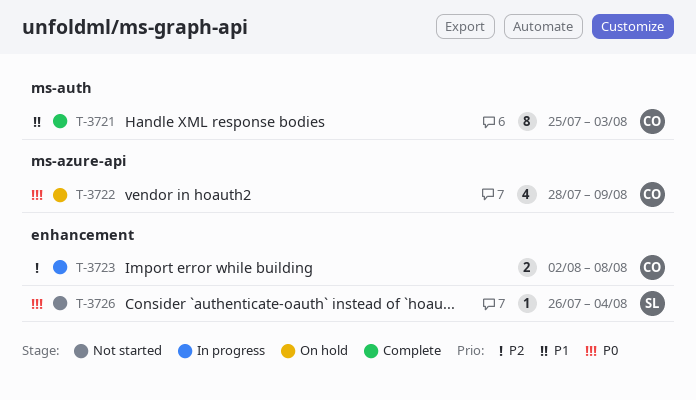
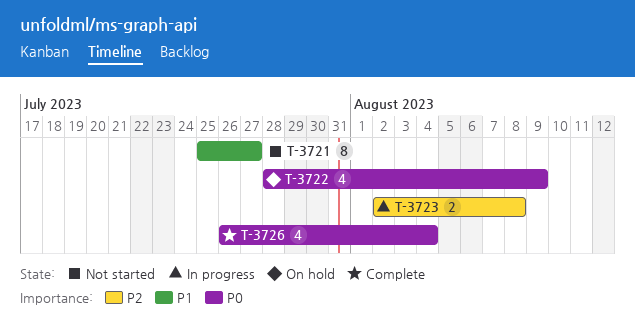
T-3721, status: Complete -> Not started
T-3721, due: Aug 3 -> Jul 27
T-3726, status: Not started -> Complete
T-3726, estimate: 1 -> 4

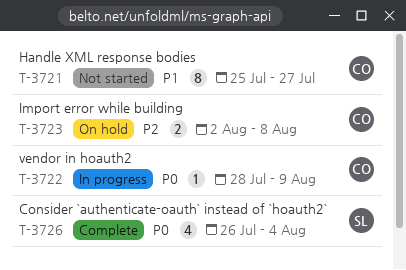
T-3722, status: On hold -> In progress
T-3722, estimate: 4 -> 1
T-3723, status: In progress -> On hold

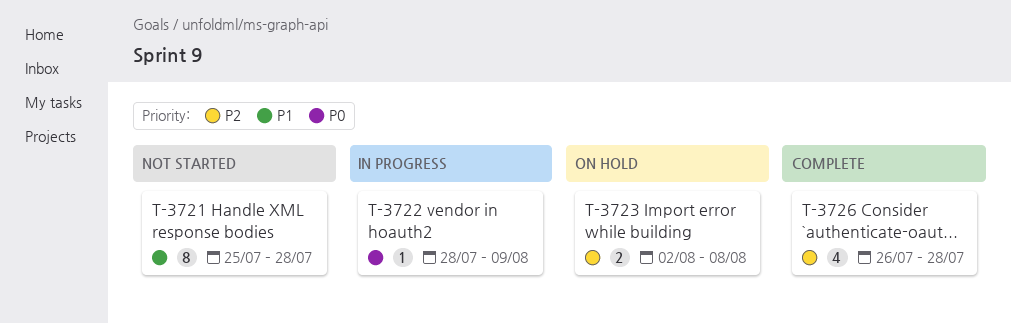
T-3721, due: Jul 27 -> Jul 28
T-3726, priority: P0 -> P2
T-3726, due: Aug 4 -> Jul 28

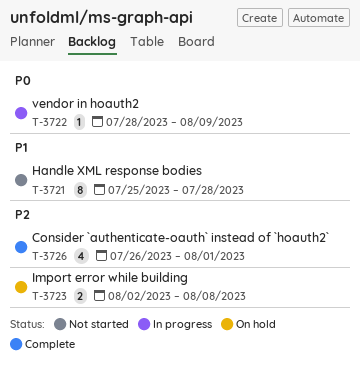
T-3726, due: Jul 28 -> Aug 1

